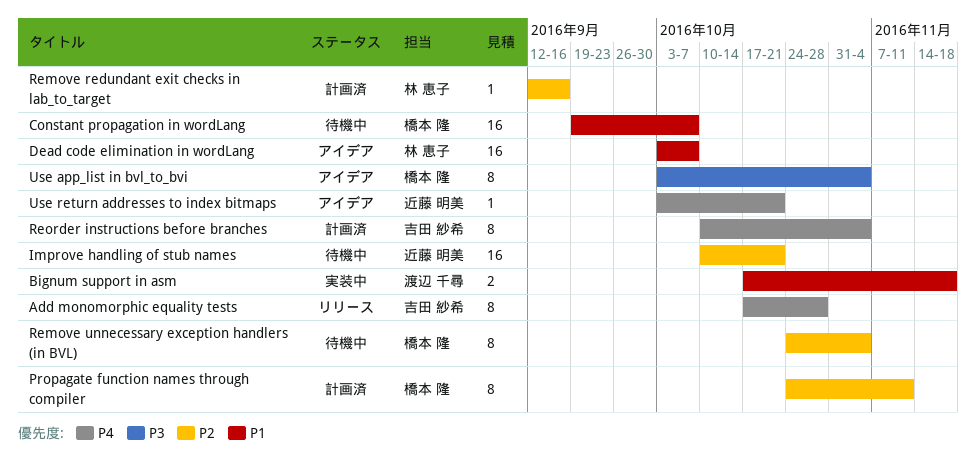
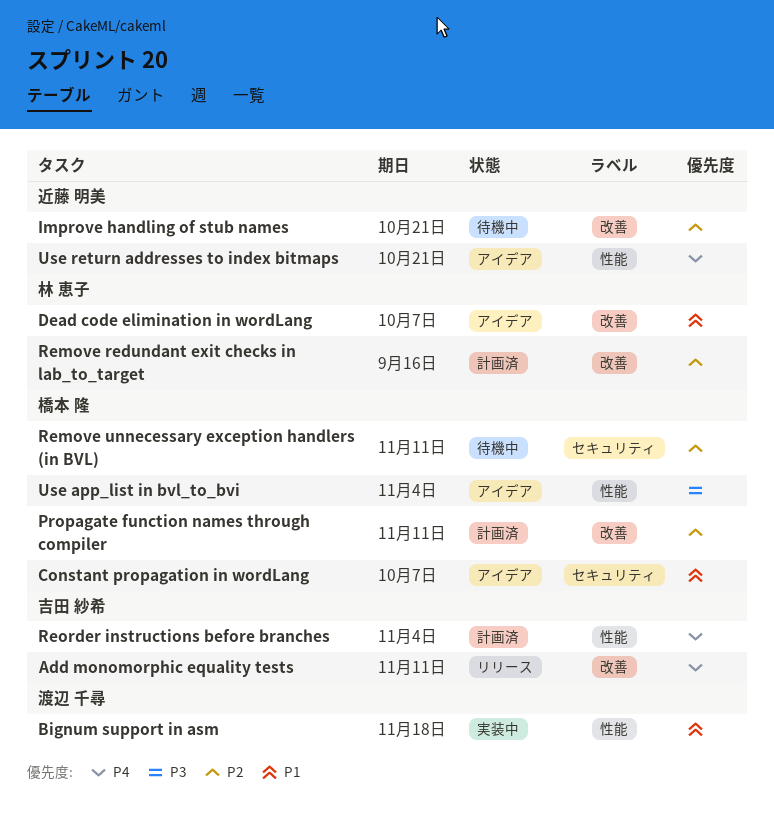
Add monomorphic equality tests, due: Oct 28 -> Nov 11
Constant propagation in wordLang, status: 待機中 -> アイデア
Remove unnecessary exception handlers (in BVL), due: Nov 4 -> Nov 11

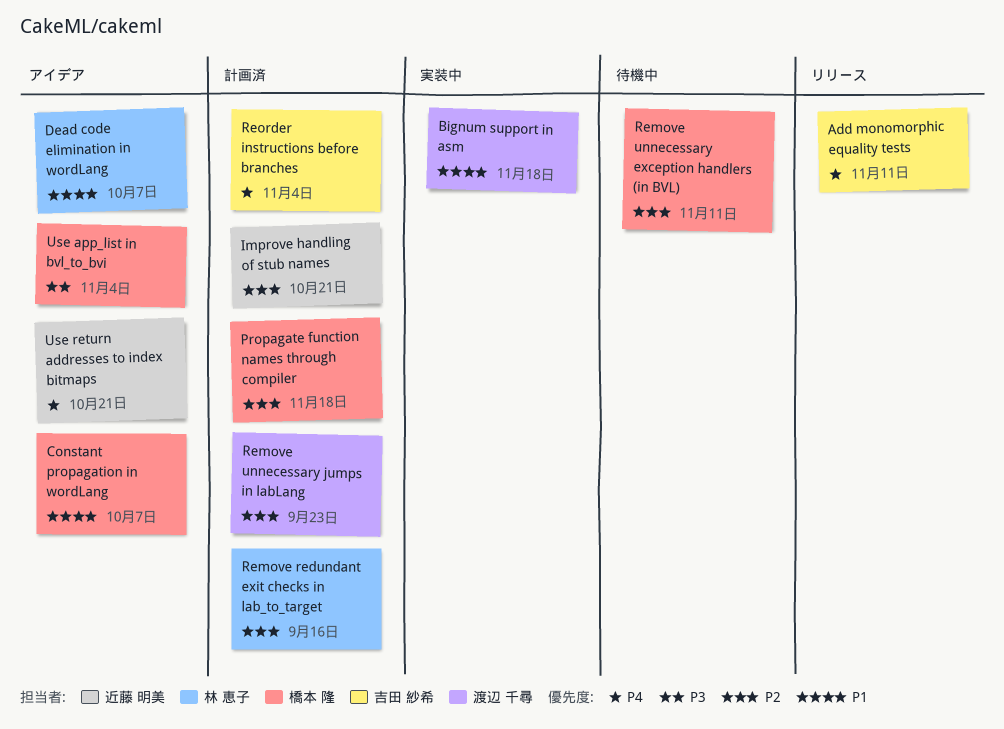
Improve handling of stub names, status: 待機中 -> 計画済
Propagate function names through compiler, due: Nov 11 -> Nov 18
Remove unnecessary jumps in labLang: none -> present

